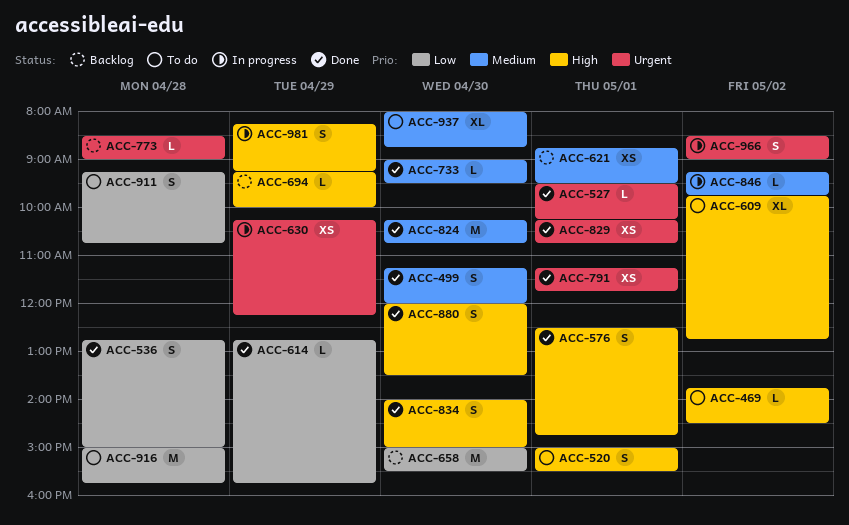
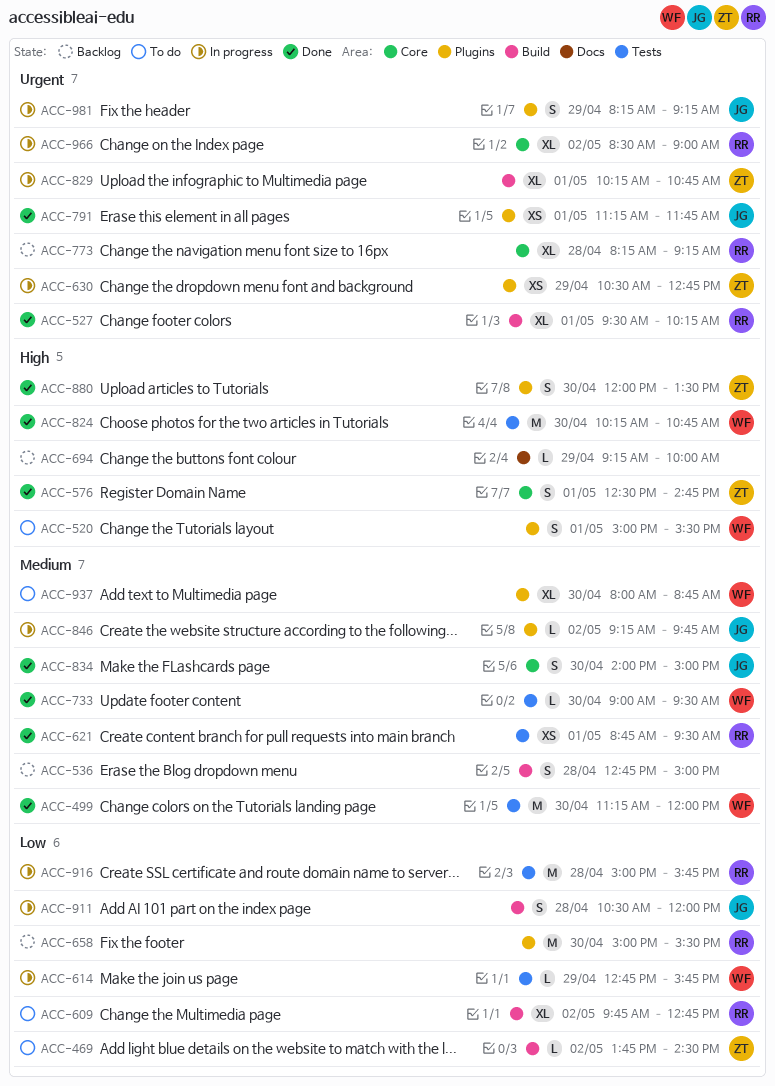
ACC-469, priority: High -> Low
ACC-499, estimate: S -> M
ACC-527, estimate: L -> XL
ACC-536, status: Done -> Backlog
ACC-536, priority: Low -> Medium
ACC-609, priority: High -> Low
ACC-614, status: Done -> In progress
ACC-621, status: Backlog -> Done
ACC-630, begins: 10:15 -> 10:30
ACC-630, ends: 12:15 -> 12:45
ACC-773, estimate: L -> XL
ACC-773, begins: 08:30 -> 08:15
ACC-773, ends: 09:00 -> 09:15
ACC-824, priority: Medium -> High
ACC-829, status: Done -> In progress
ACC-829, estimate: XS -> XL
ACC-834, priority: High -> Medium
ACC-911, status: To do -> In progress
ACC-911, begins: 09:15 -> 10:30
ACC-911, ends: 10:45 -> 12:00
ACC-916, status: To do -> In progress
ACC-966, estimate: S -> XL
ACC-981, priority: High -> Urgent

